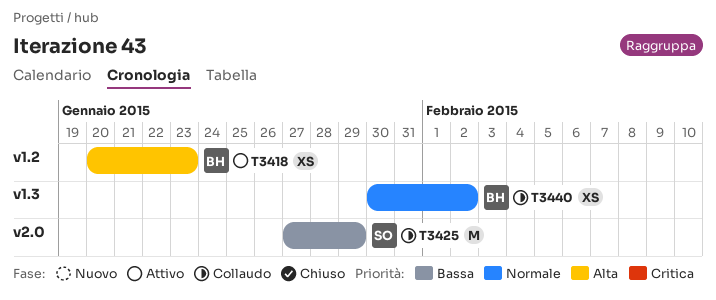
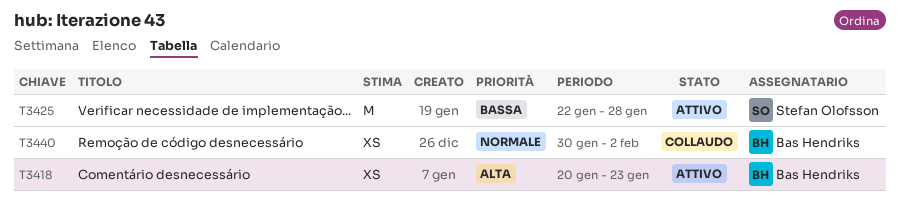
T3425, status: Collaudo -> Attivo
T3425, start: Jan 27 -> Jan 22
T3425, due: Jan 29 -> Jan 28

